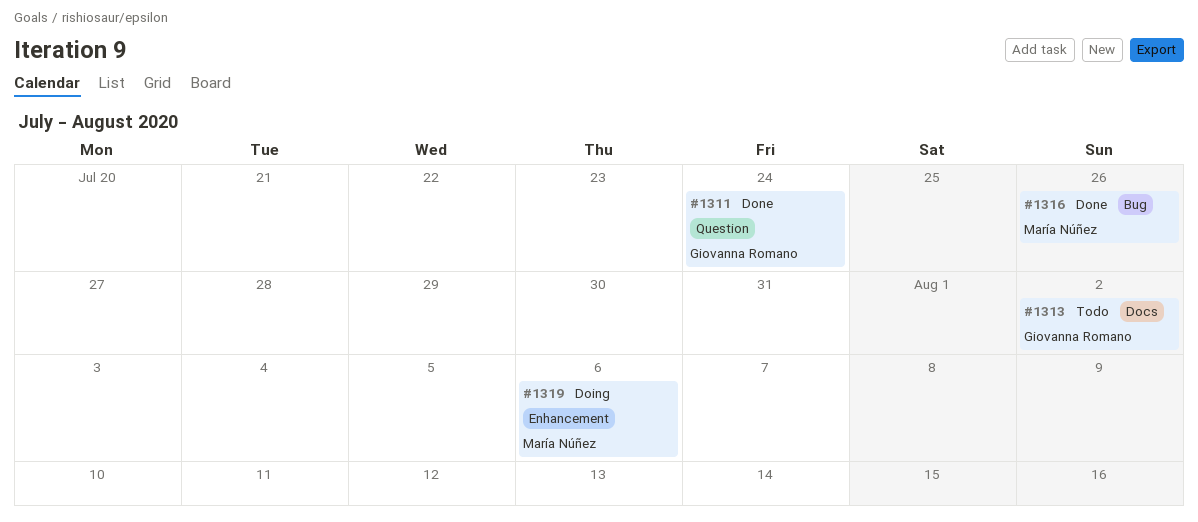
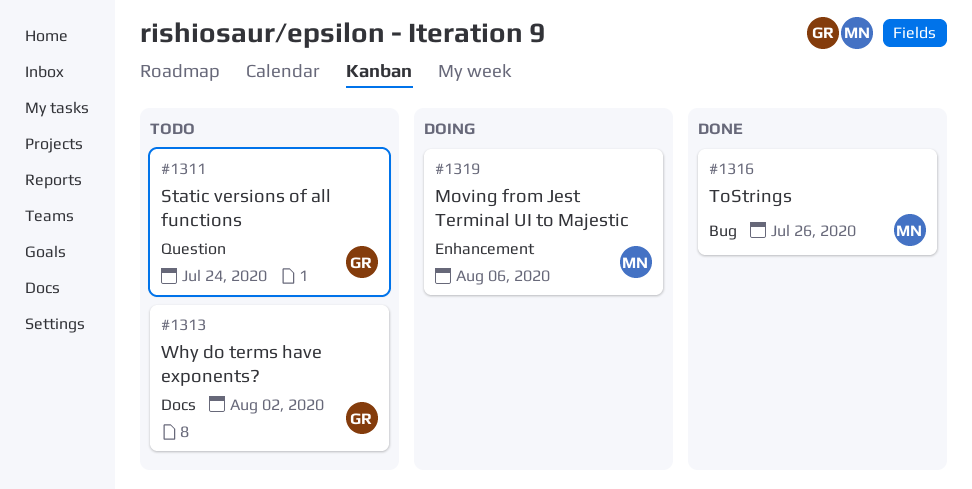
#1311, status: Done -> Todo

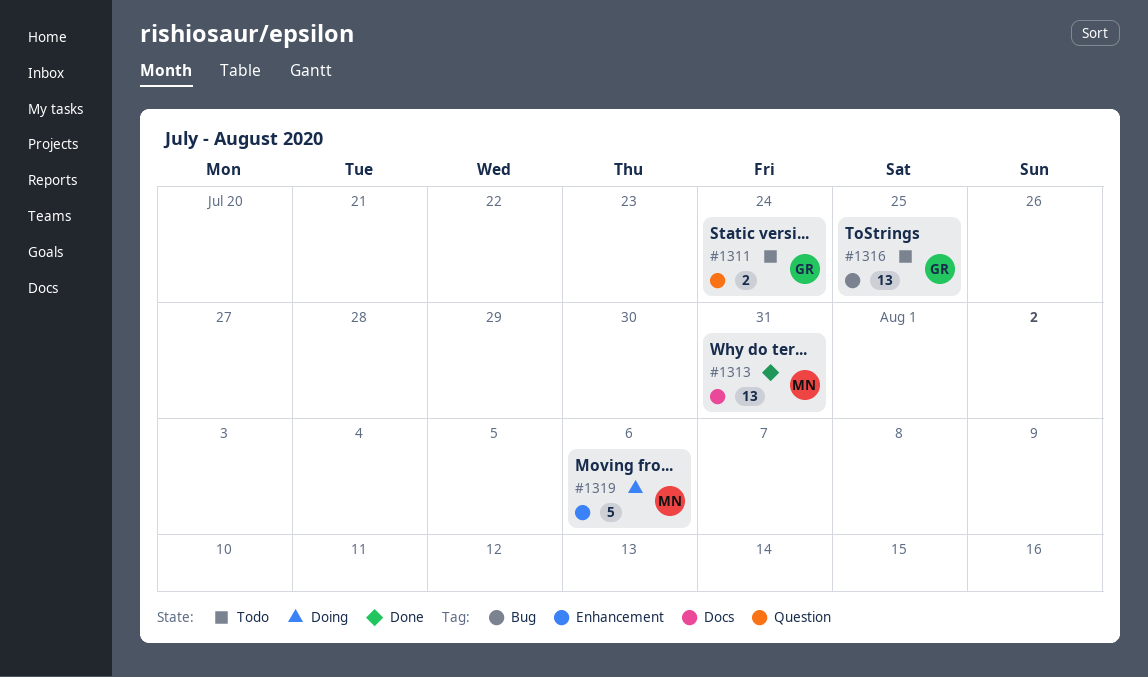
#1313, status: Todo -> Done
#1313, owner: GR -> MN
#1313, due: Aug 2 -> Jul 31
#1316, status: Done -> Todo
#1316, owner: MN -> GR
#1316, due: Jul 26 -> Jul 25

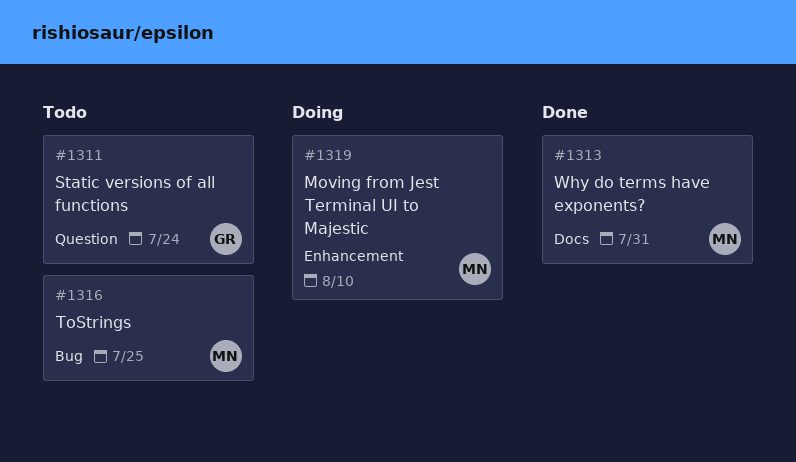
#1316, owner: GR -> MN
#1319, due: Aug 6 -> Aug 10

